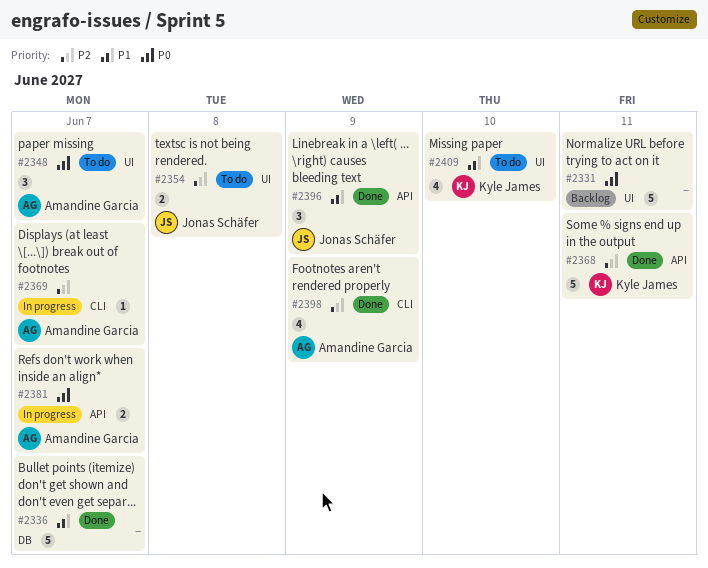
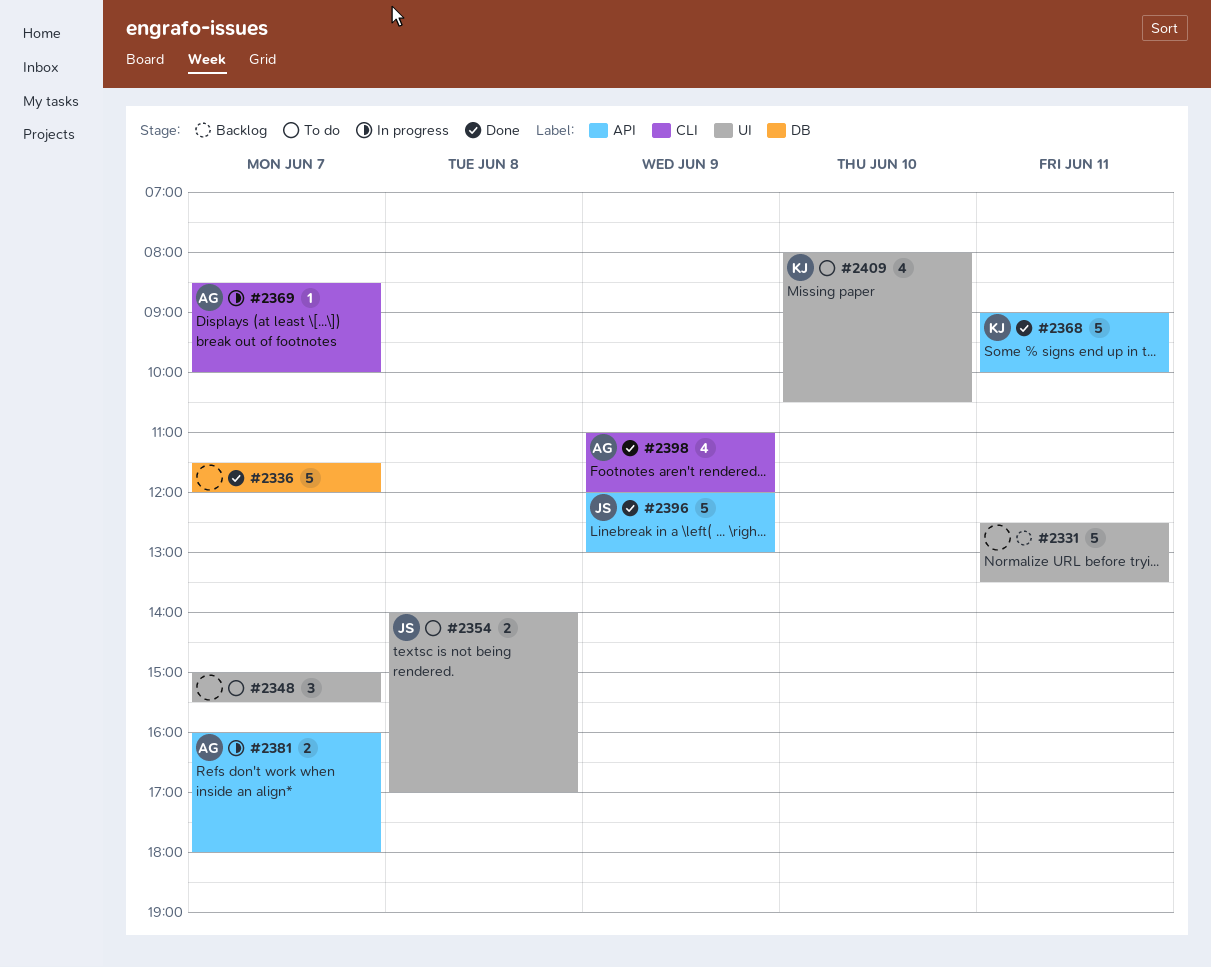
#2348, owner: Amandine Garcia -> none
#2396, estimate: 3 -> 5

